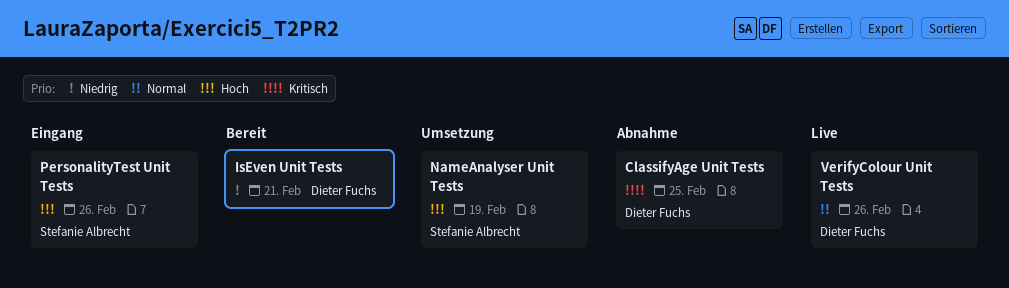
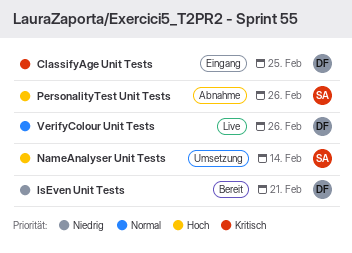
ClassifyAge Unit Tests, status: Abnahme -> Eingang
NameAnalyser Unit Tests, due: Feb 19 -> Feb 14
PersonalityTest Unit Tests, status: Eingang -> Abnahme

